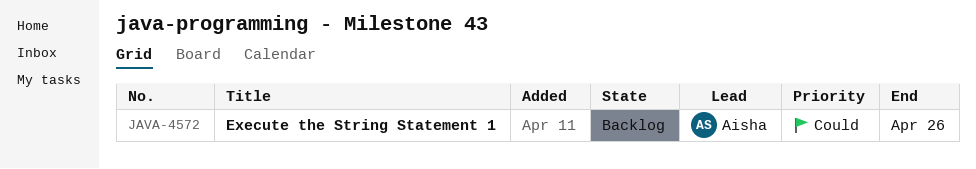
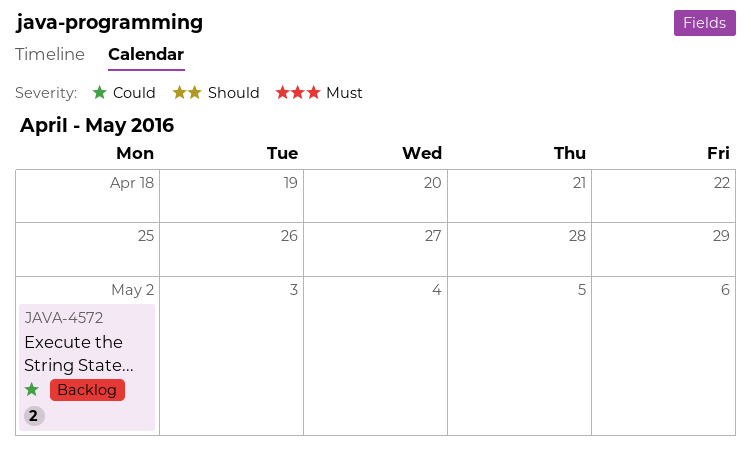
JAVA-4572, due: Apr 26 -> May 2

